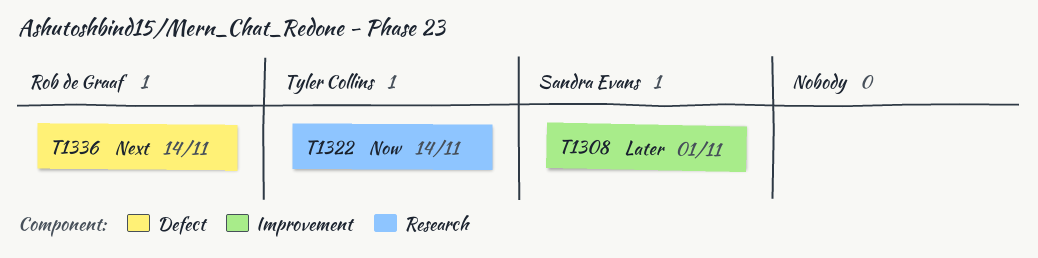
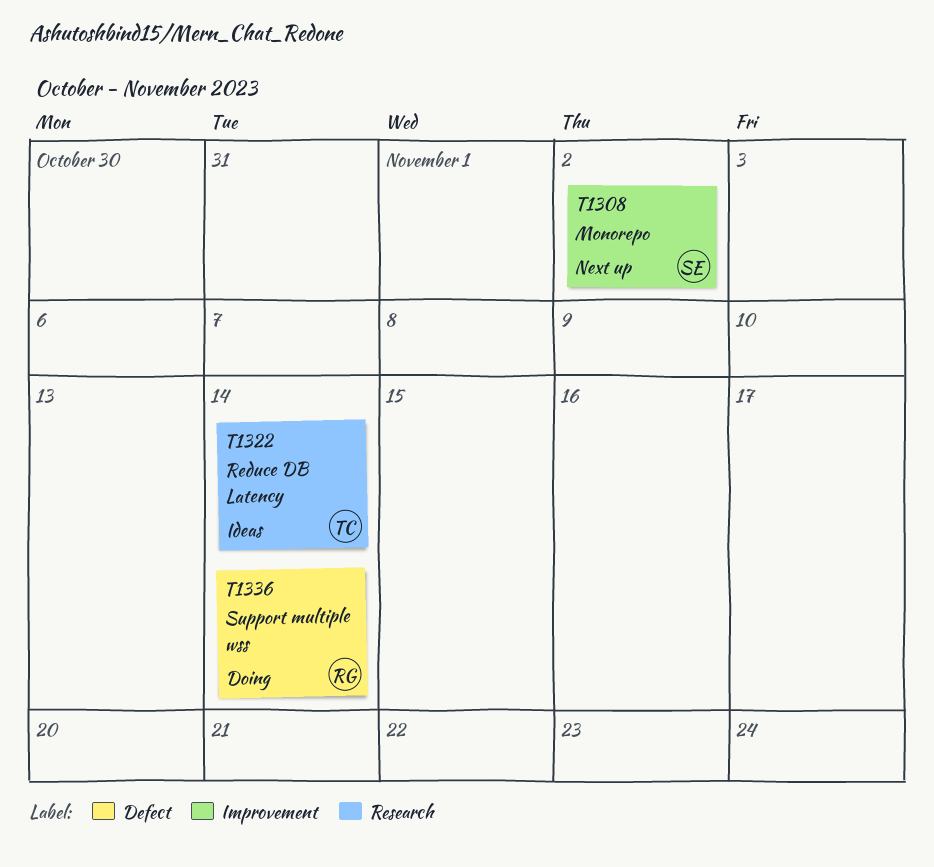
T1308, due: Nov 1 -> Nov 2

